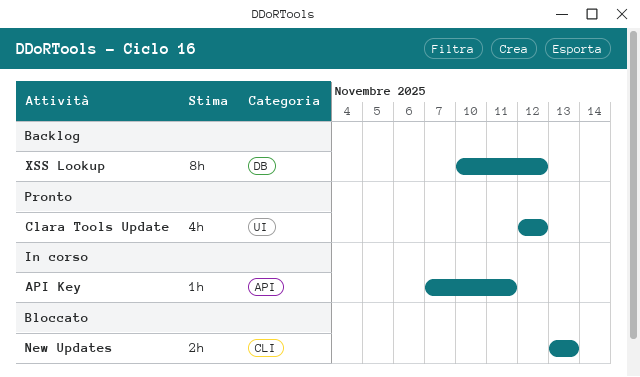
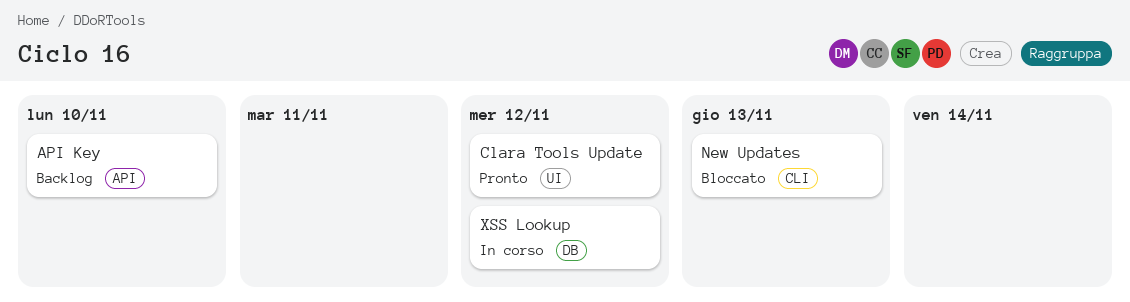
API Key, status: In corso -> Backlog
API Key, due: Nov 11 -> Nov 10
XSS Lookup, status: Backlog -> In corso

